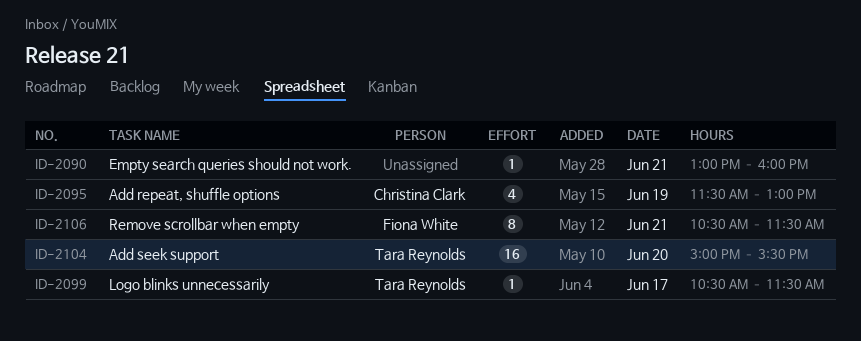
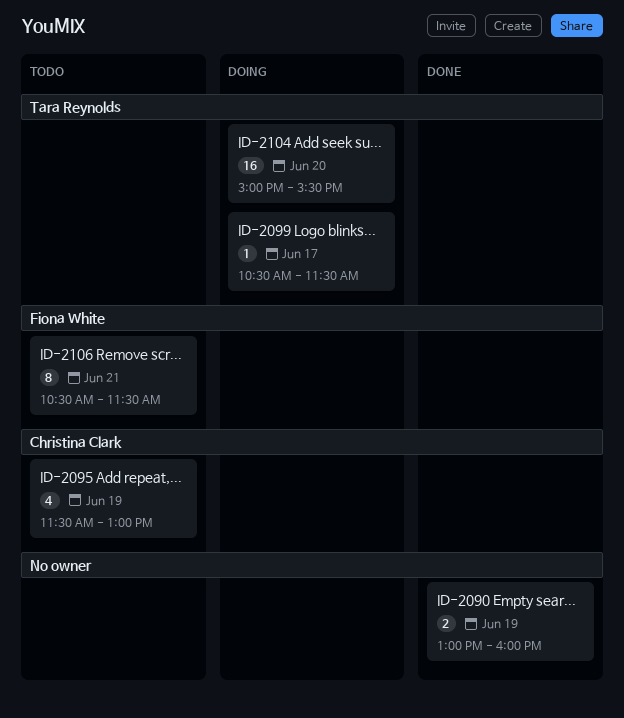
ID-2090, estimate: 1 -> 2
ID-2090, day: Jun 21 -> Jun 19

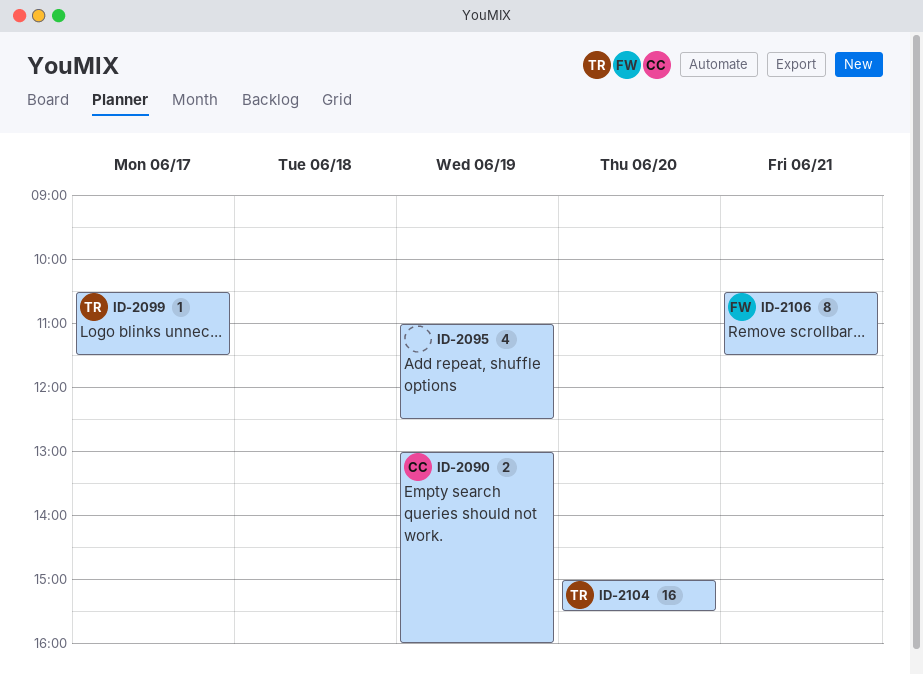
ID-2090, owner: none -> Christina Clark
ID-2095, owner: Christina Clark -> none
ID-2095, begins: 11:30 -> 11:00
ID-2095, ends: 13:00 -> 12:30

